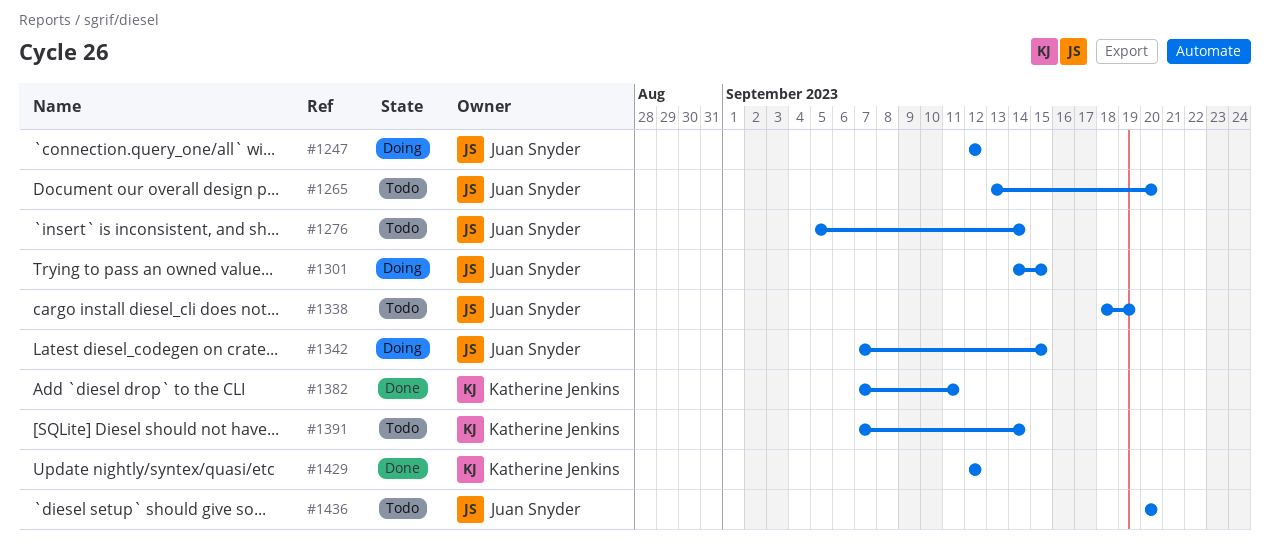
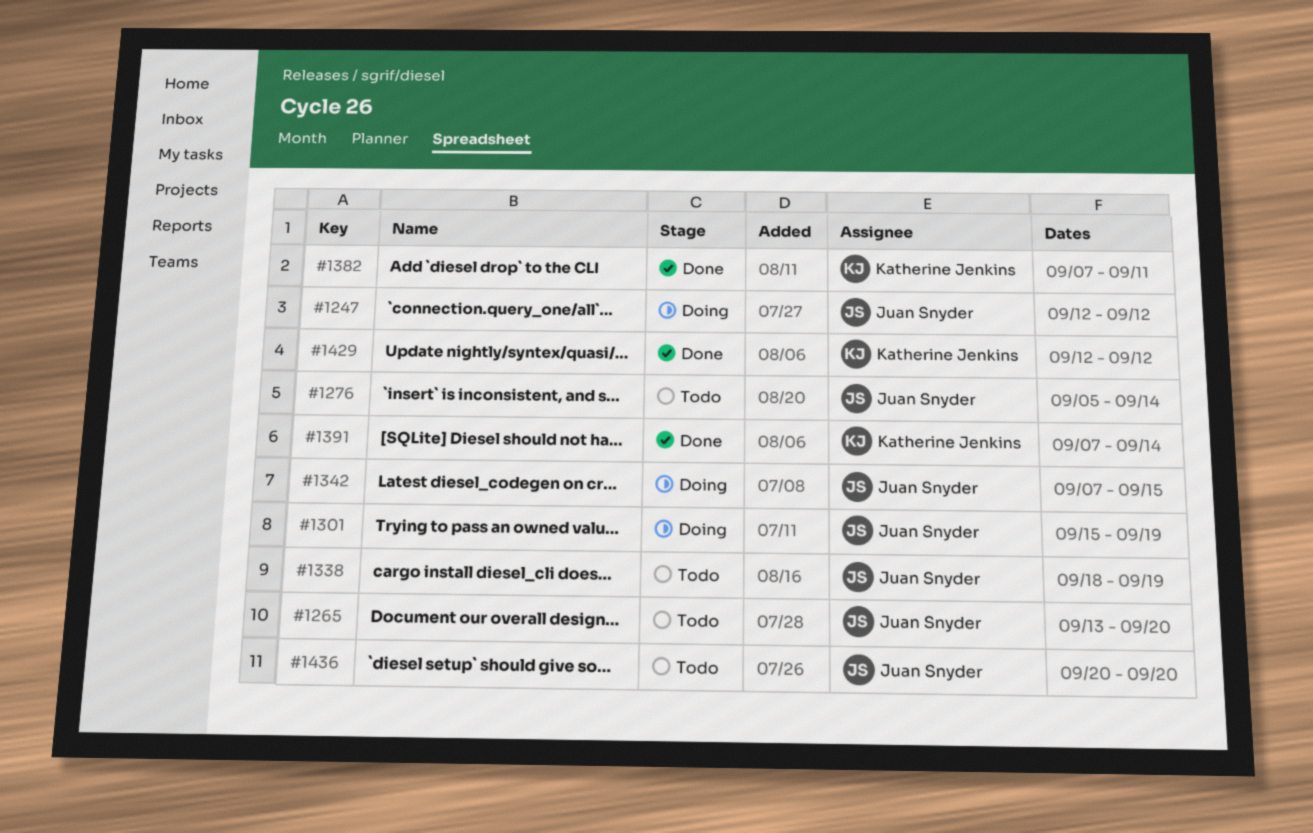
#1301, start: Sep 14 -> Sep 15
#1301, due: Sep 15 -> Sep 19
#1391, status: Todo -> Done

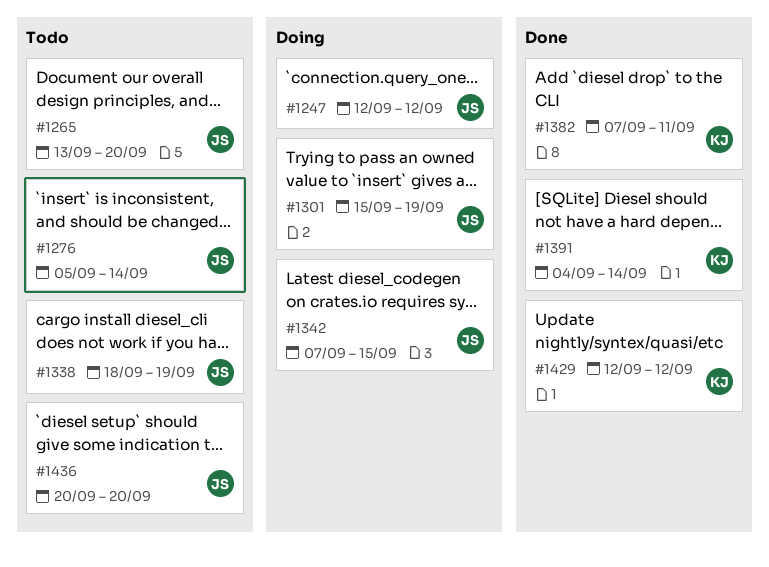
#1391, start: Sep 7 -> Sep 4

